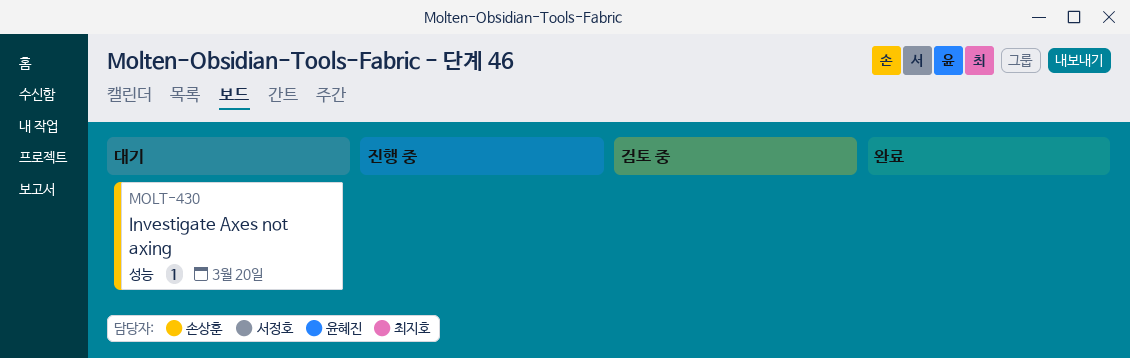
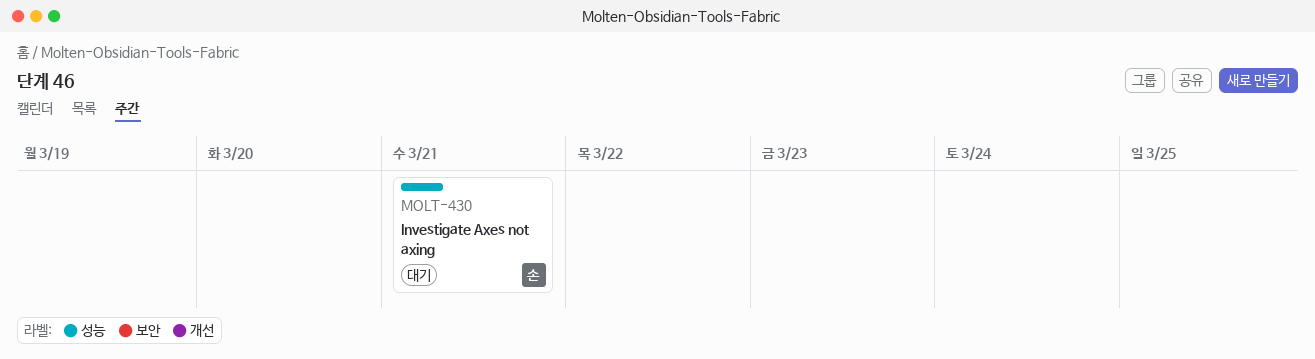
MOLT-430, due: Mar 20 -> Mar 21

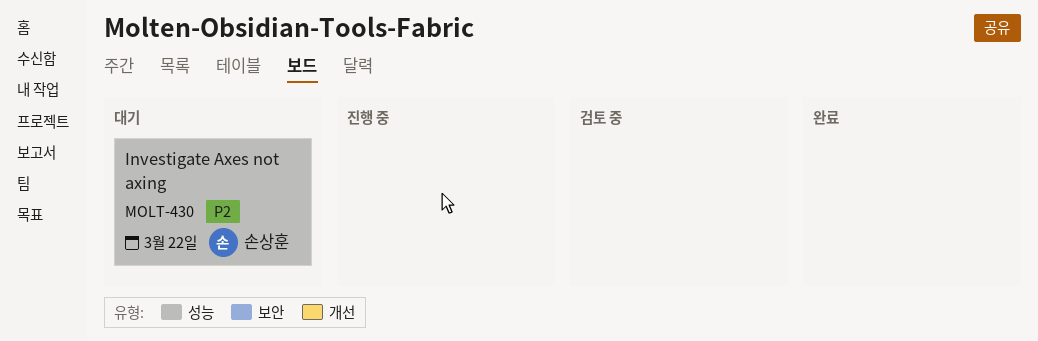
MOLT-430, due: Mar 21 -> Mar 22

